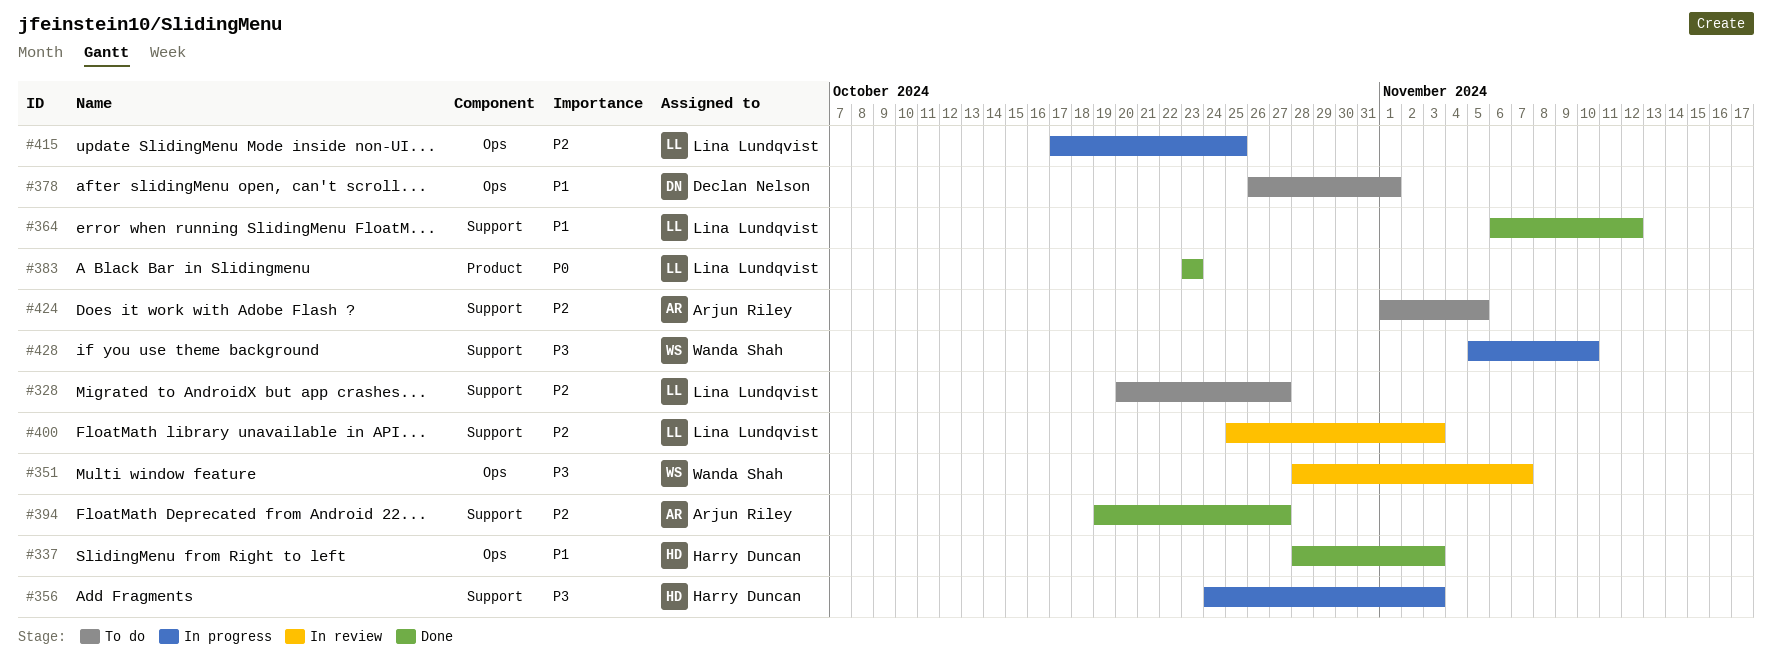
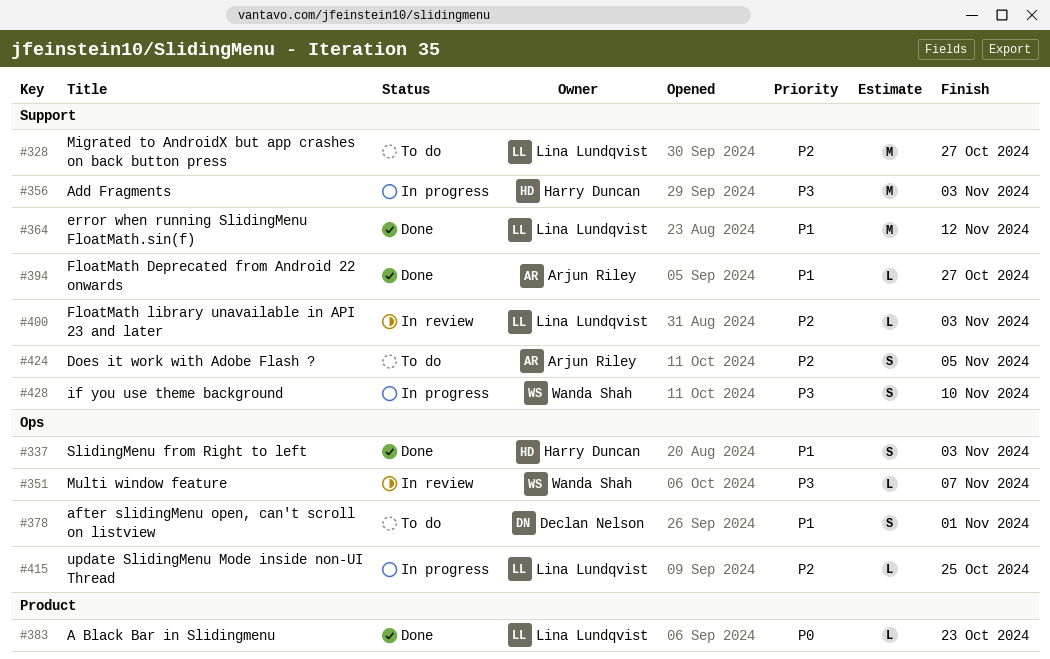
#394, priority: P2 -> P1

